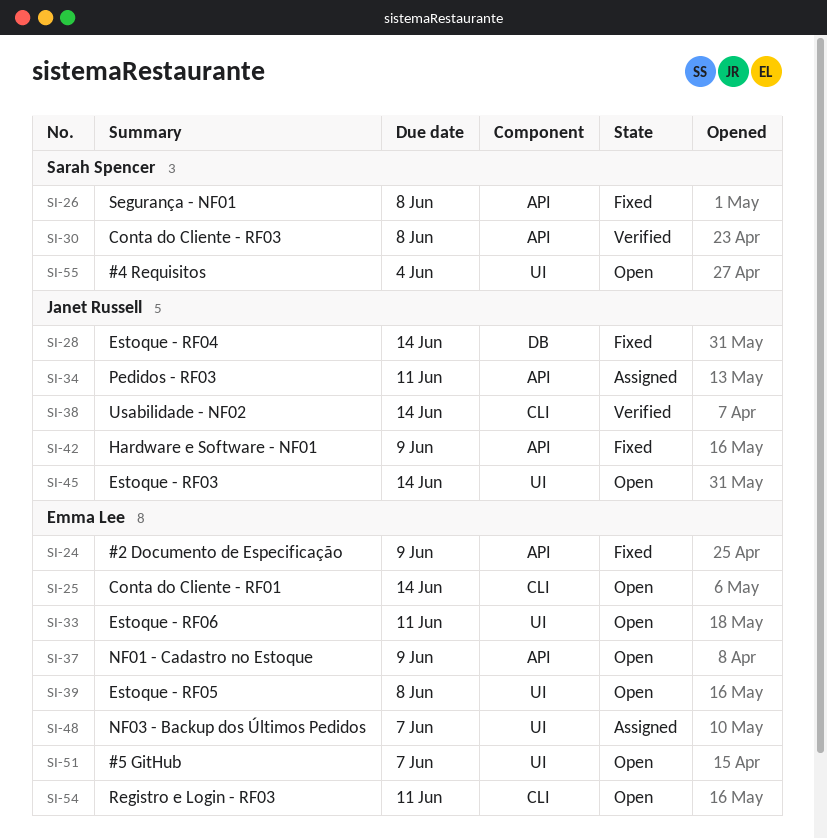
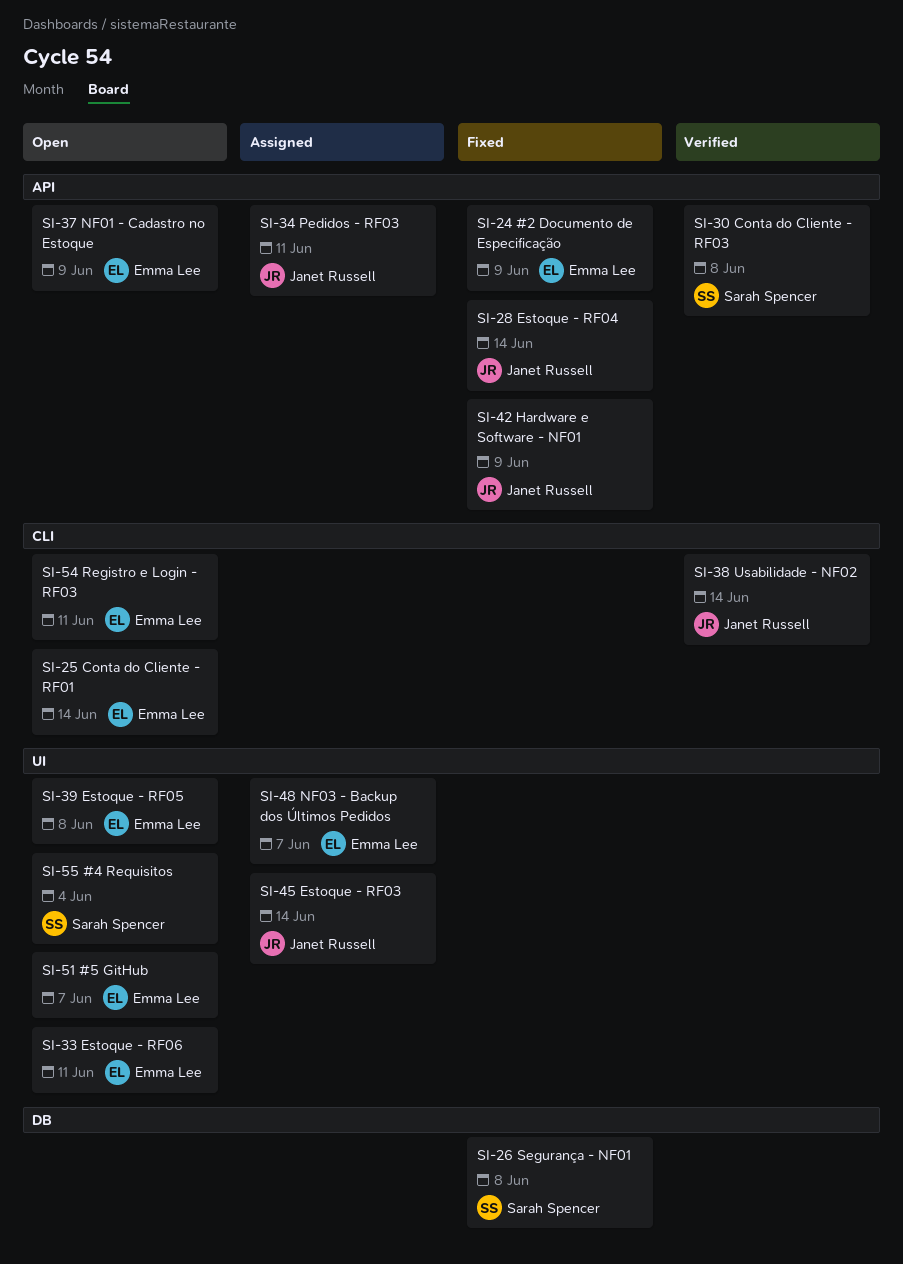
SI-26, label: API -> DB
SI-28, label: DB -> API
SI-45, status: Open -> Assigned

